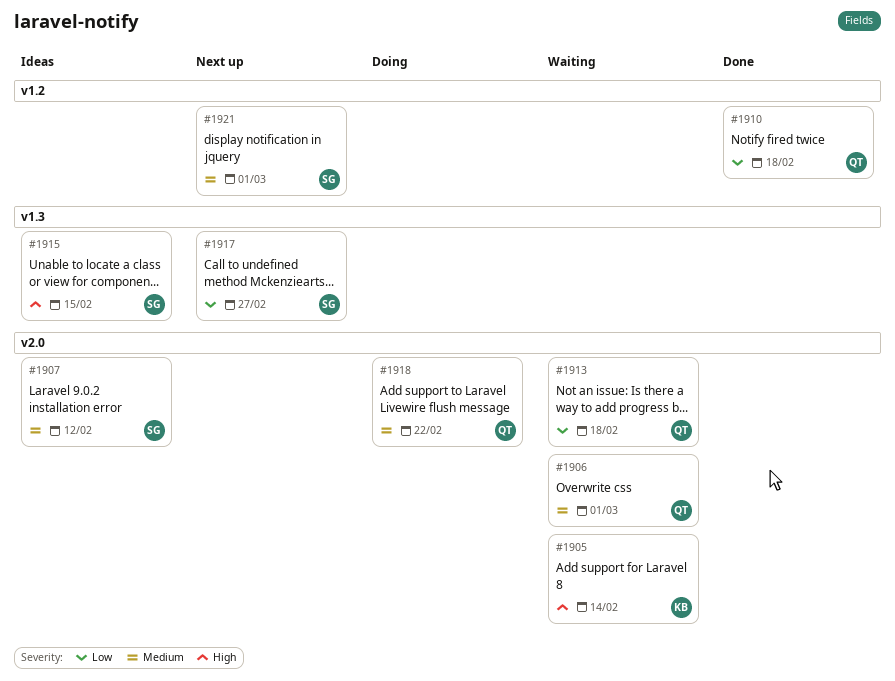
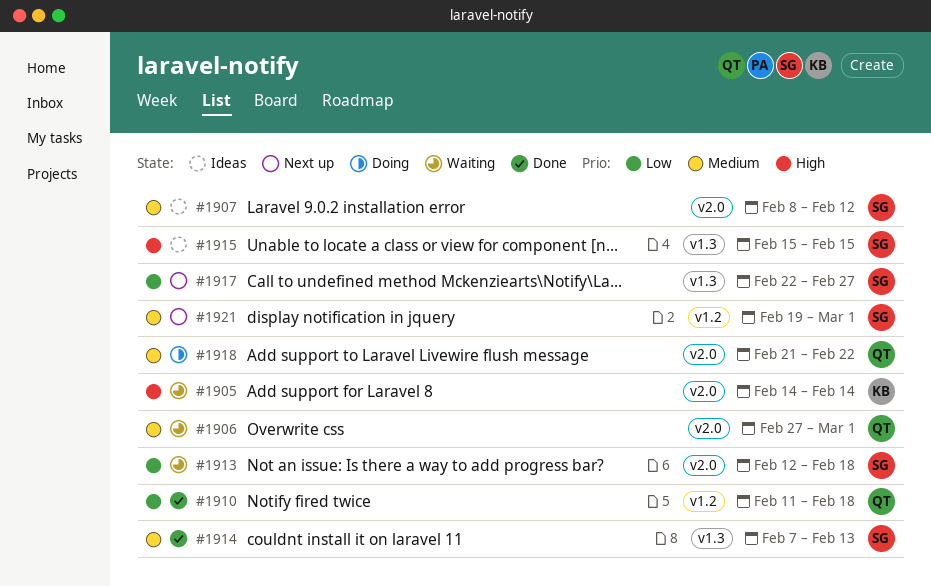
#1913, owner: QT -> SG
#1914: none -> present

